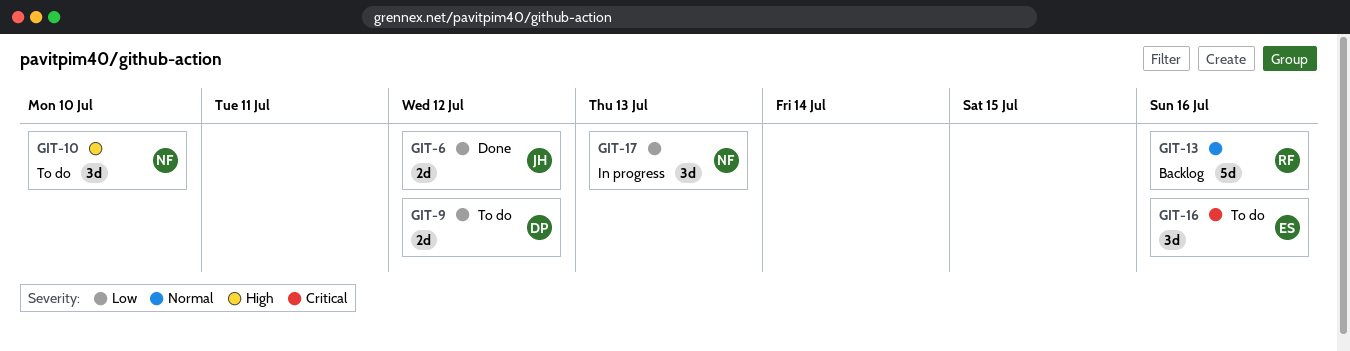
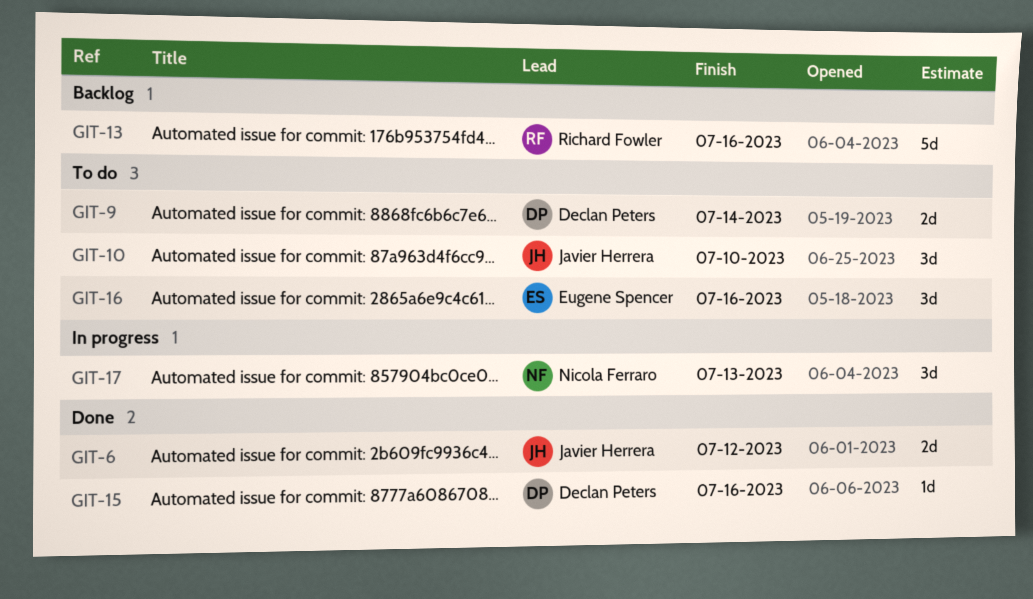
GIT-9, due: Jul 12 -> Jul 14
GIT-10, owner: Nicola Ferraro -> Javier Herrera
GIT-15: none -> present

